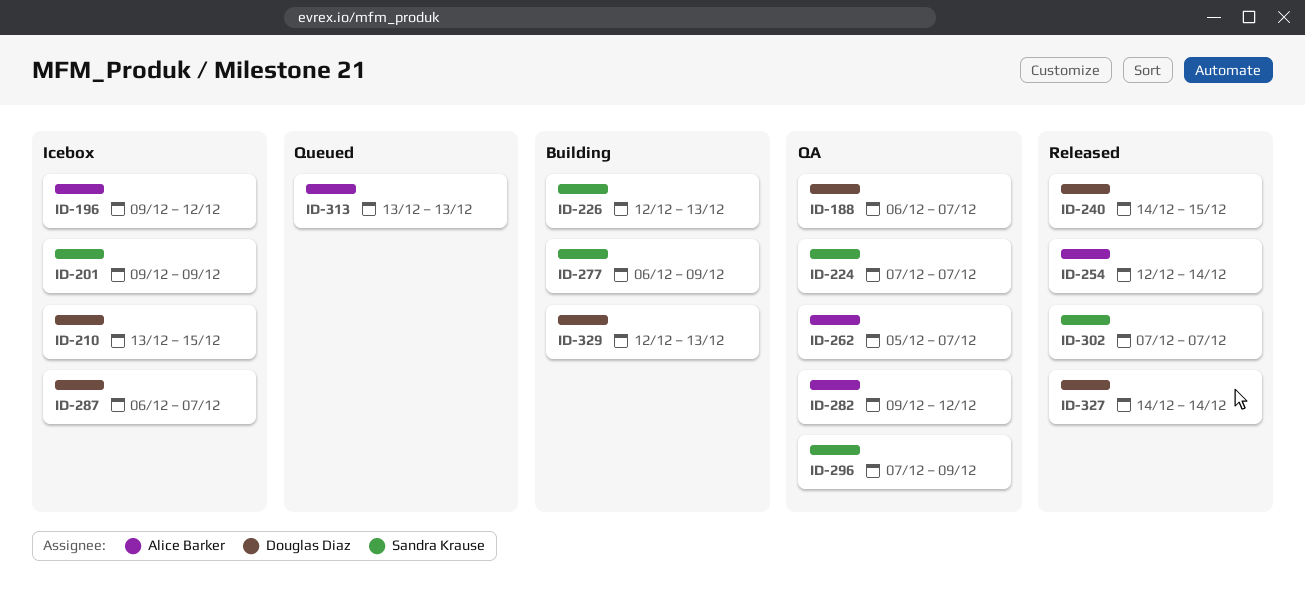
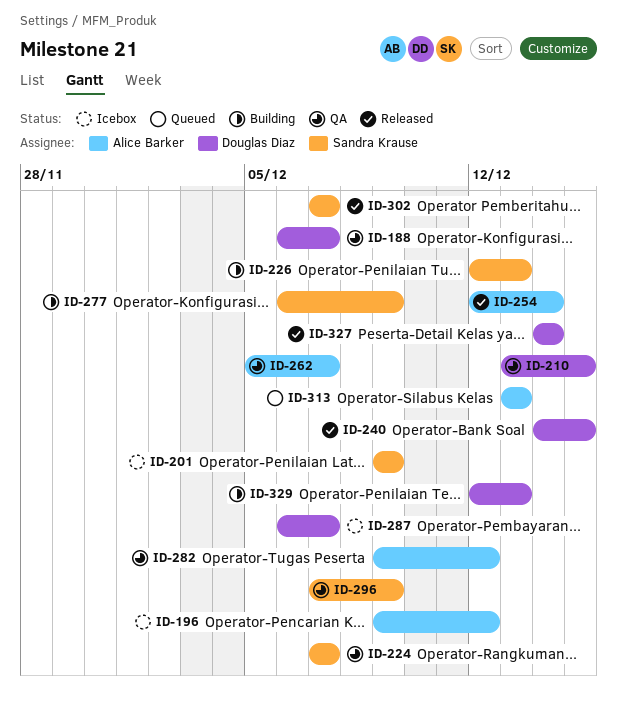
ID-210, status: Icebox -> QA

